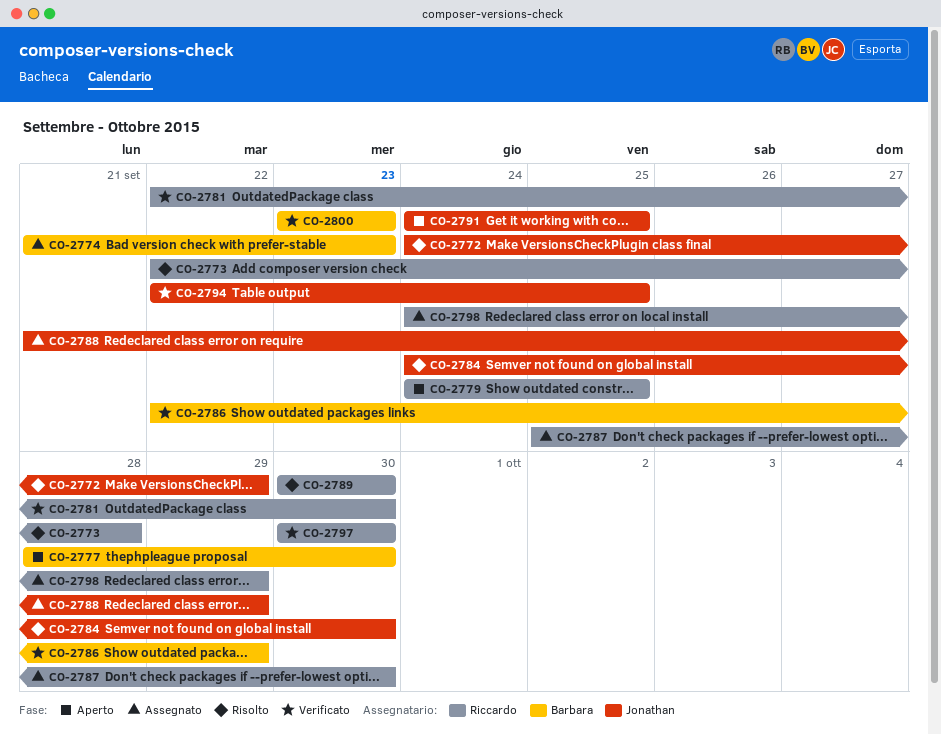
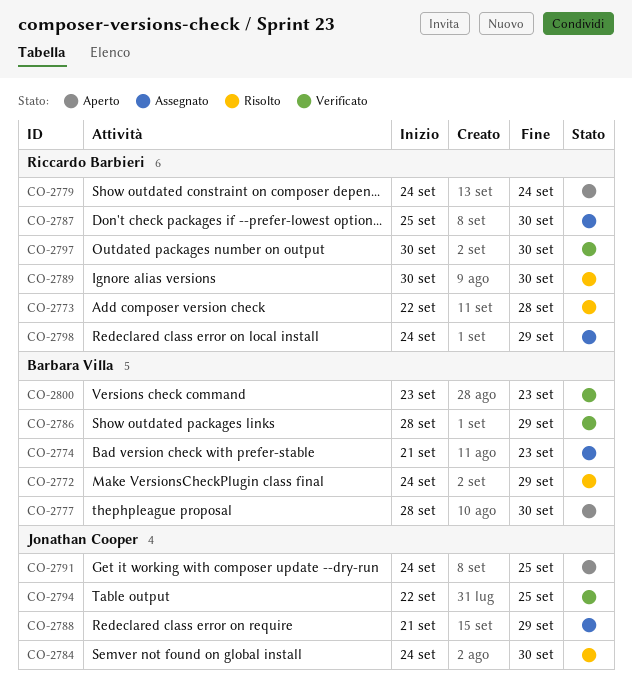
CO-2772, owner: Jonathan Cooper -> Barbara Villa
CO-2779, due: Sep 25 -> Sep 24
CO-2781: present -> none
CO-2786, start: Sep 22 -> Sep 28

